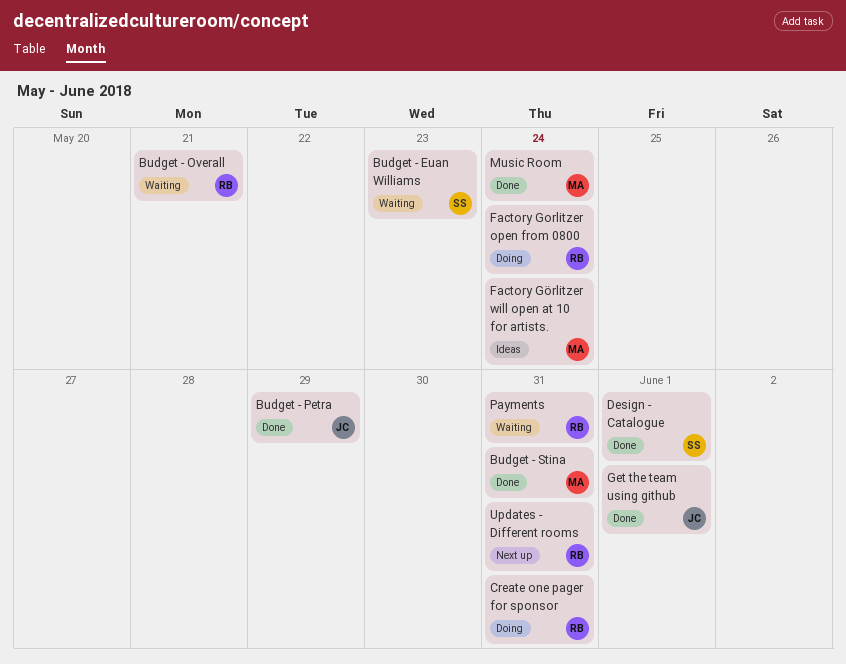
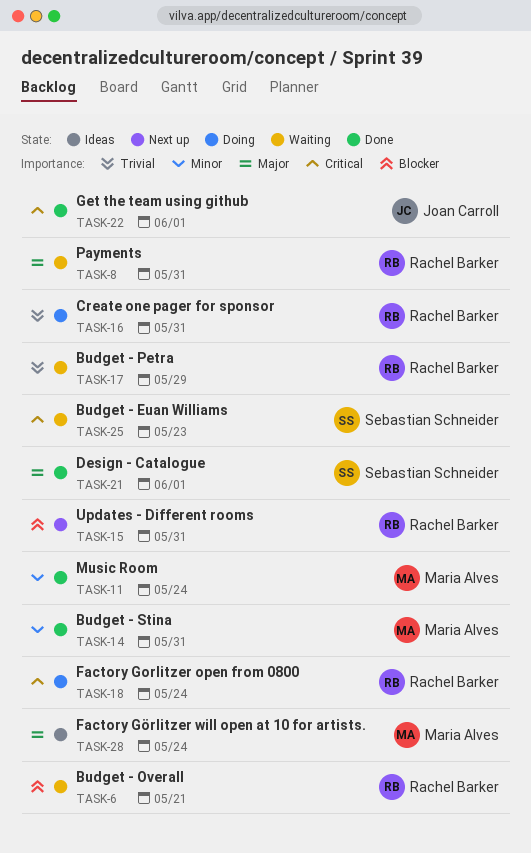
Budget - Petra, status: Done -> Waiting
Budget - Petra, owner: Joan Carroll -> Rachel Barker

